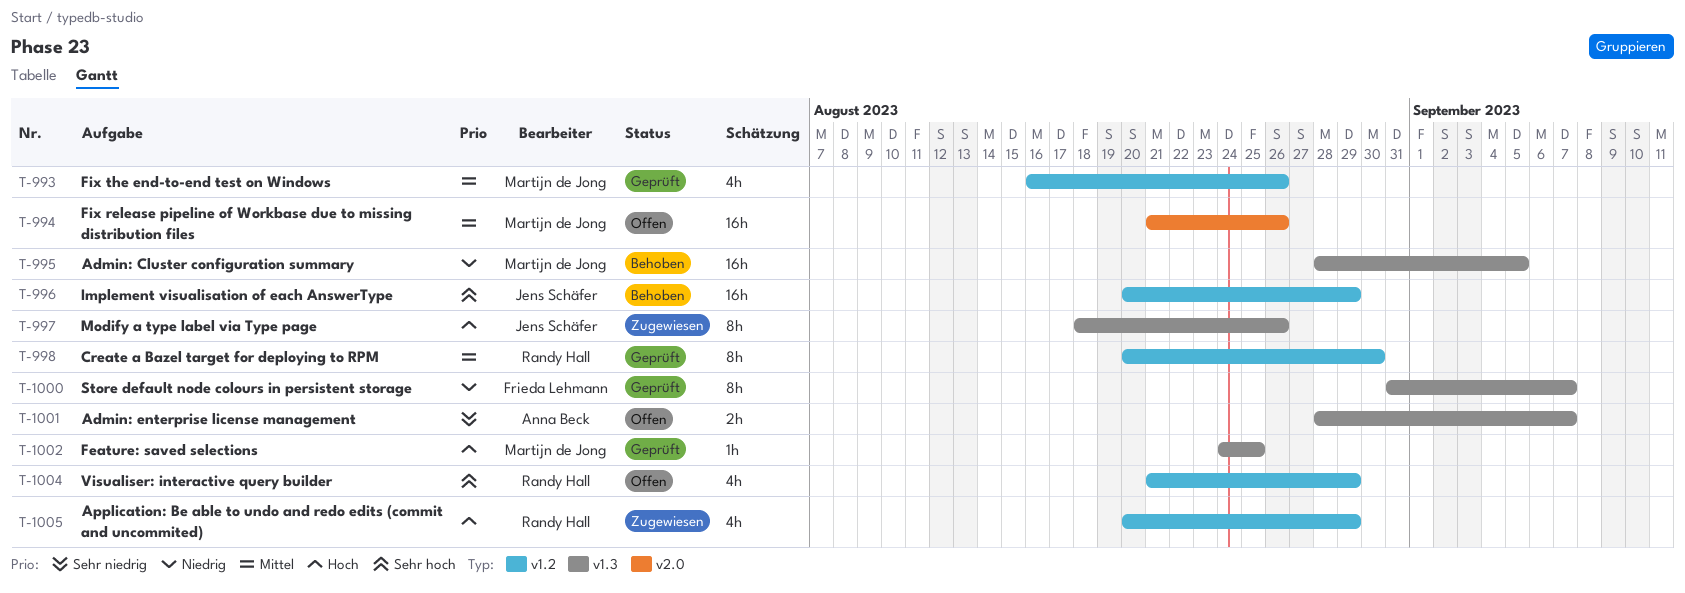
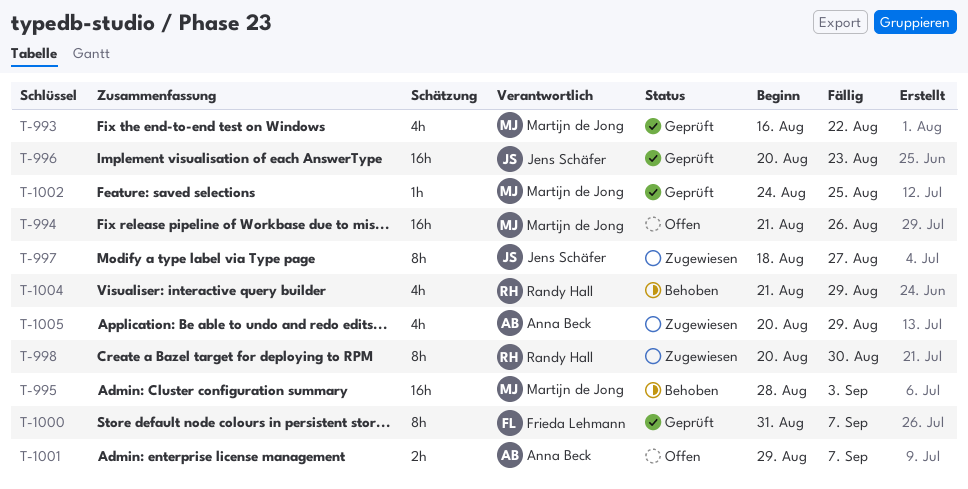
T-993, due: Aug 26 -> Aug 22
T-995, due: Sep 5 -> Sep 3
T-996, status: Behoben -> Geprüft
T-996, due: Aug 29 -> Aug 23
T-997, due: Aug 26 -> Aug 27
T-998, status: Geprüft -> Zugewiesen
T-1001, start: Aug 28 -> Aug 29
T-1004, status: Offen -> Behoben
T-1005, owner: Randy Hall -> Anna Beck

